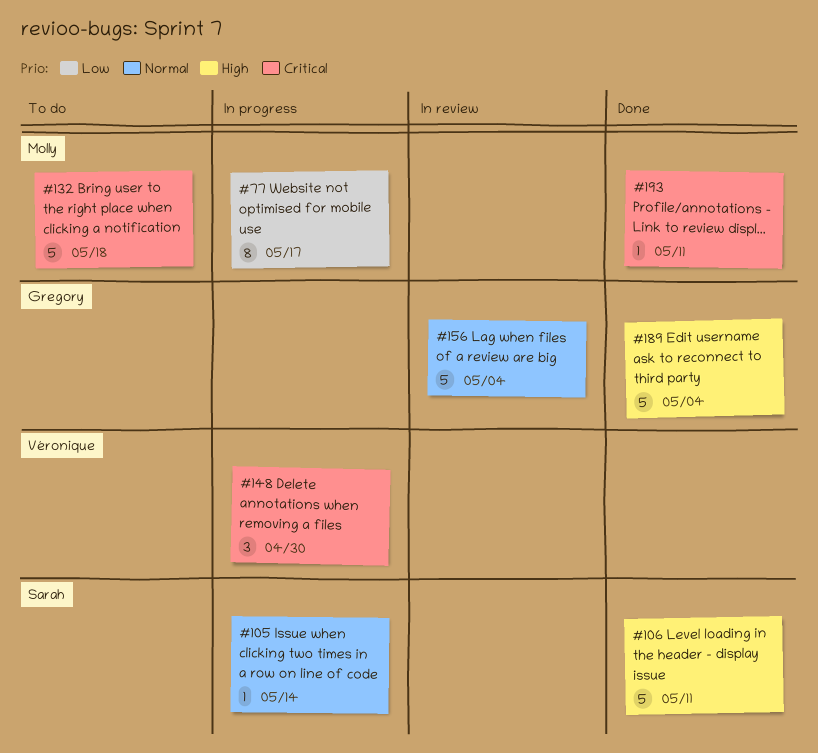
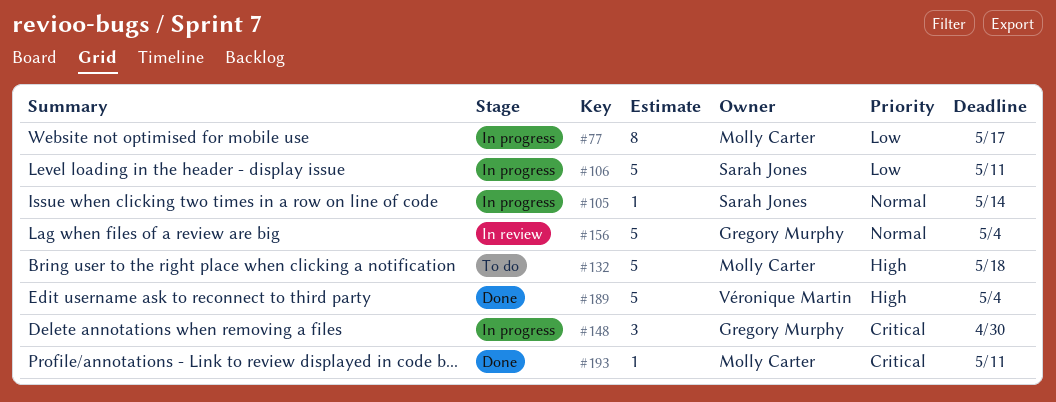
#106, status: Done -> In progress
#106, priority: High -> Low
#132, priority: Critical -> High
#148, owner: Véronique Martin -> Gregory Murphy
#189, owner: Gregory Murphy -> Véronique Martin

